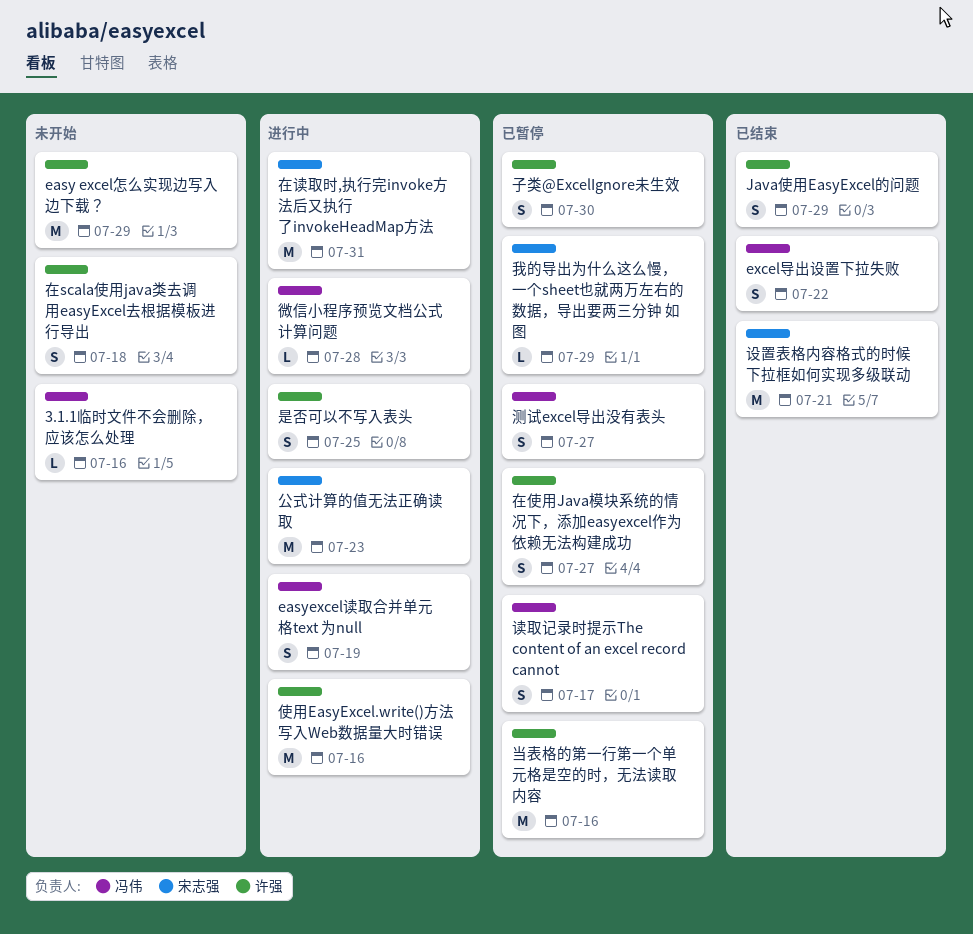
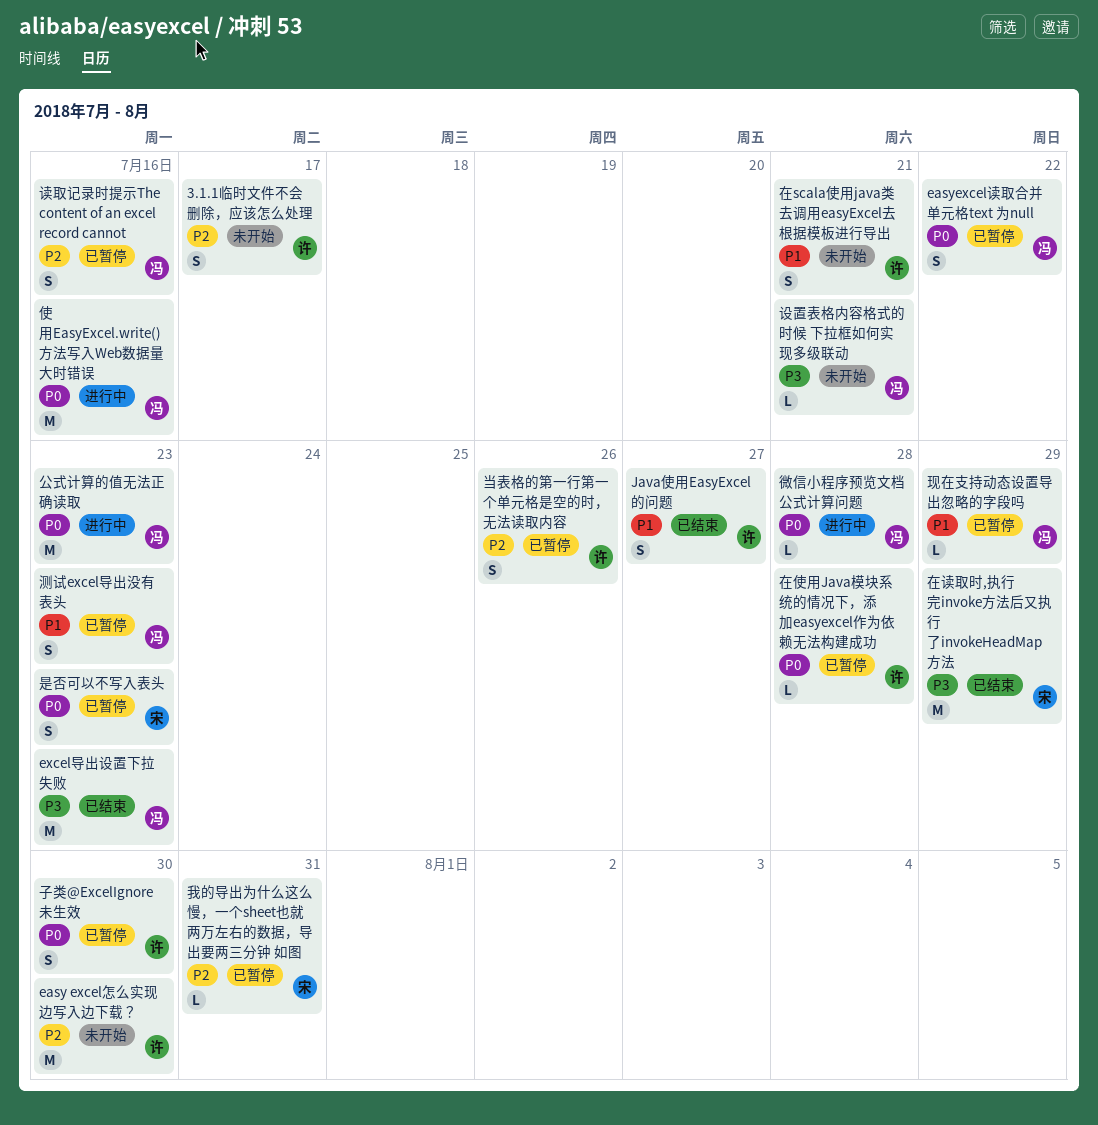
3.1.1临时文件不会删除，应该怎么处理, owner: 冯伟 -> 许强
3.1.1临时文件不会删除，应该怎么处理, estimate: L -> S
3.1.1临时文件不会删除，应该怎么处理, due: Jul 16 -> Jul 17
easy excel怎么实现边写入边下载？, due: Jul 29 -> Jul 30
easyexcel读取合并单元格text 为null, status: 进行中 -> 已暂停
easyexcel读取合并单元格text 为null, due: Jul 19 -> Jul 22
excel导出设置下拉失败, estimate: S -> M
excel导出设置下拉失败, due: Jul 22 -> Jul 23
Java使用EasyExcel的问题, due: Jul 29 -> Jul 27
使用EasyExcel.write()方法写入Web数据量大时错误, owner: 许强 -> 冯伟
公式计算的值无法正确读取, owner: 宋志强 -> 冯伟
在scala使用java类去调用easyExcel去根据模板进行导出, due: Jul 18 -> Jul 21
在使用Java模块系统的情况下，添加easyexcel作为依赖无法构建成功, estimate: S -> L
在使用Java模块系统的情况下，添加easyexcel作为依赖无法构建成功, due: Jul 27 -> Jul 28
在读取时,执行完invoke方法后又执行了invokeHeadMap方法, status: 进行中 -> 已结束
在读取时,执行完invoke方法后又执行了invokeHeadMap方法, due: Jul 31 -> Jul 29
当表格的第一行第一个单元格是空的时，无法读取内容, estimate: M -> S
当表格的第一行第一个单元格是空的时，无法读取内容, due: Jul 16 -> Jul 26
我的导出为什么这么慢，一个sheet也就两万左右的数据，导出要两三分钟 如图, due: Jul 29 -> Jul 31
是否可以不写入表头, status: 进行中 -> 已暂停
是否可以不写入表头, owner: 许强 -> 宋志强
是否可以不写入表头, due: Jul 25 -> Jul 23
测试excel导出没有表头, due: Jul 27 -> Jul 23
现在支持动态设置导出忽略的字段吗: none -> present
设置表格内容格式的时候 下拉框如何实现多级联动, status: 已结束 -> 未开始
设置表格内容格式的时候 下拉框如何实现多级联动, owner: 宋志强 -> 冯伟
设置表格内容格式的时候 下拉框如何实现多级联动, estimate: M -> L
读取记录时提示The content of an excel record cannot, due: Jul 17 -> Jul 16

